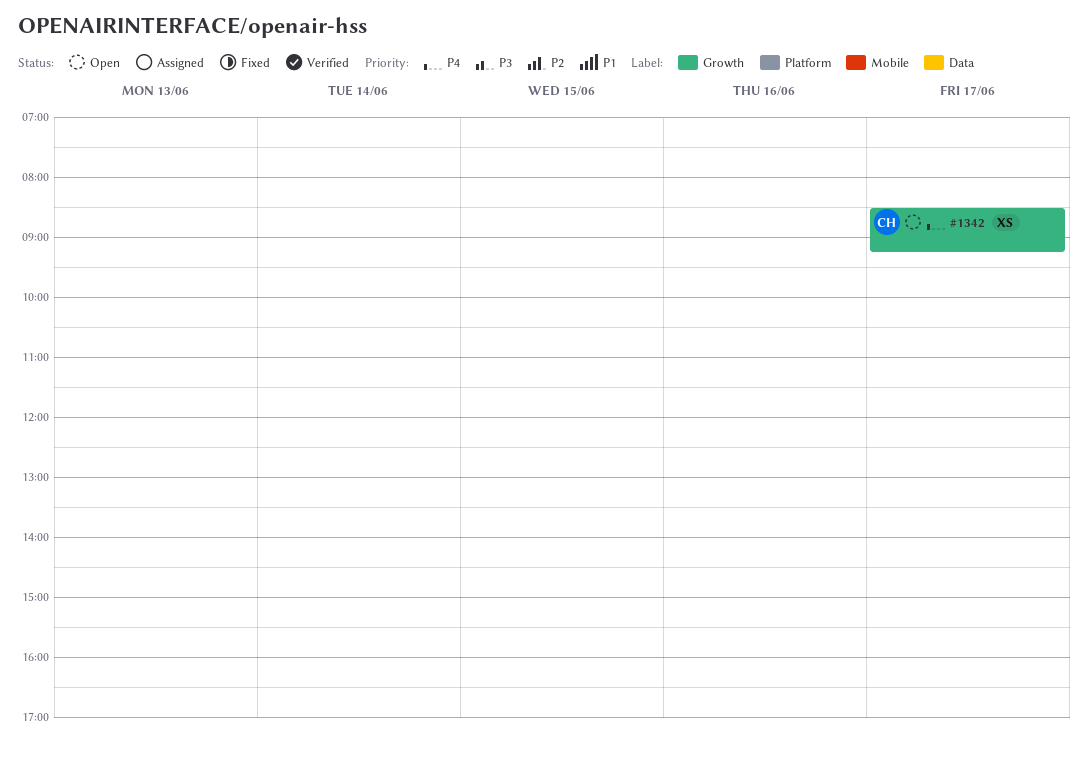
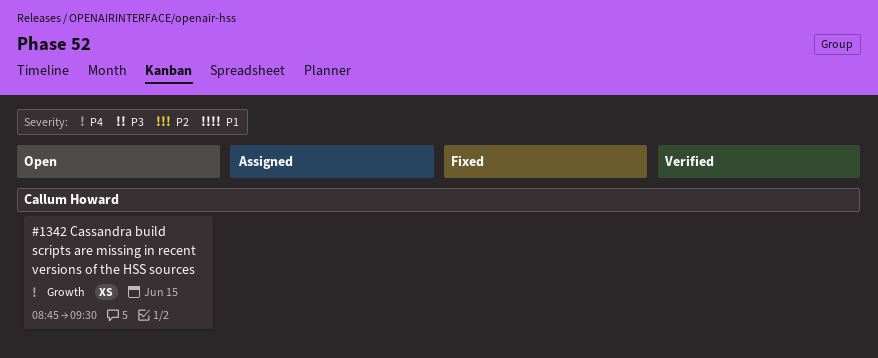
#1342, day: Jun 17 -> Jun 15
#1342, begins: 08:30 -> 08:45
#1342, ends: 09:15 -> 09:30

